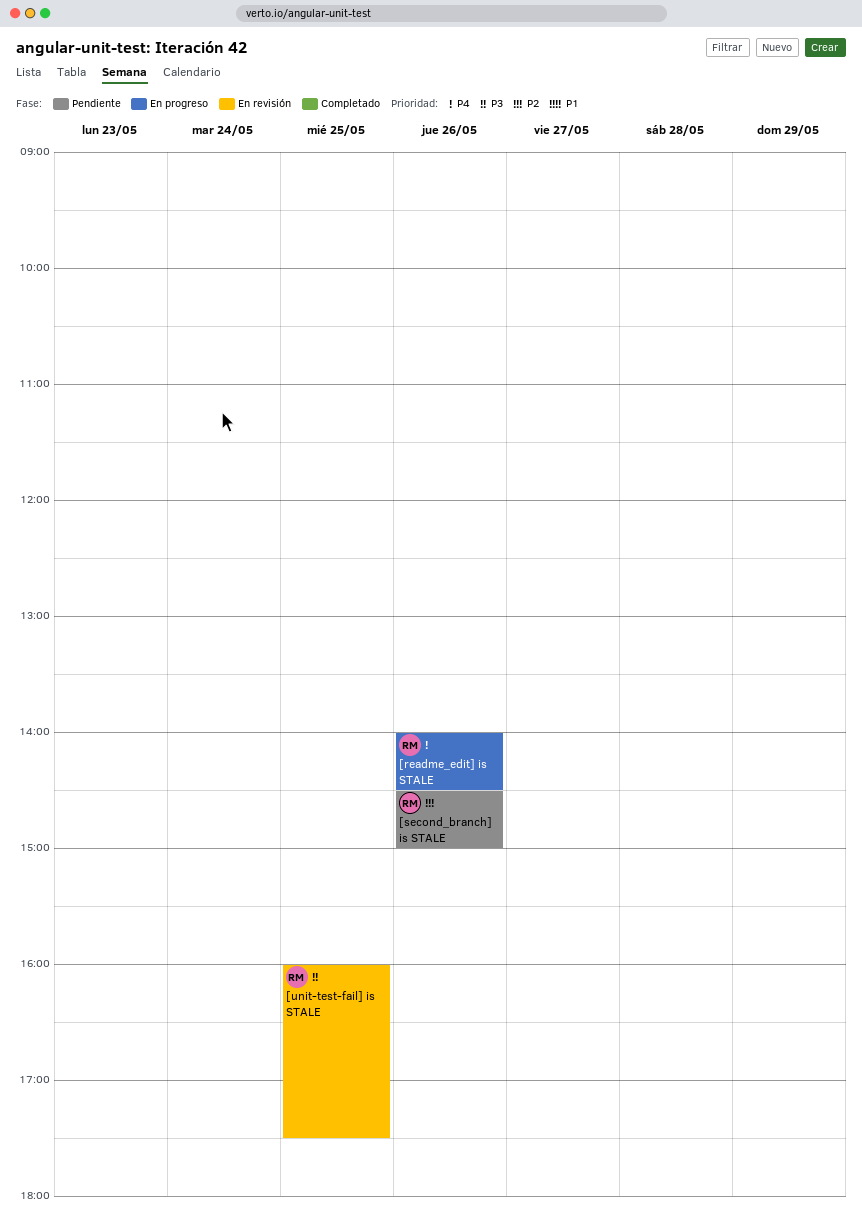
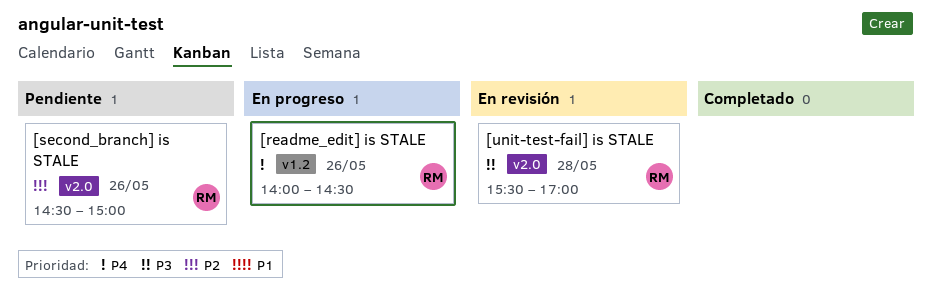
[unit-test-fail] is STALE, day: May 25 -> May 28
[unit-test-fail] is STALE, begins: 16:00 -> 15:30
[unit-test-fail] is STALE, ends: 17:30 -> 17:00

